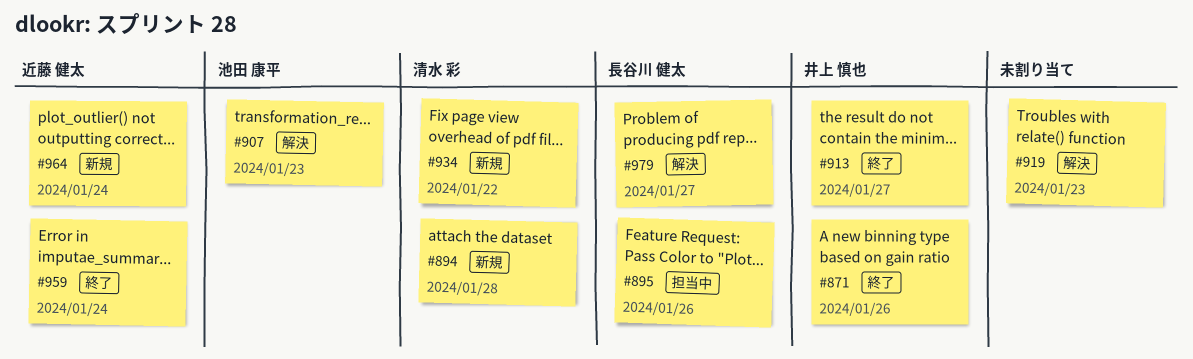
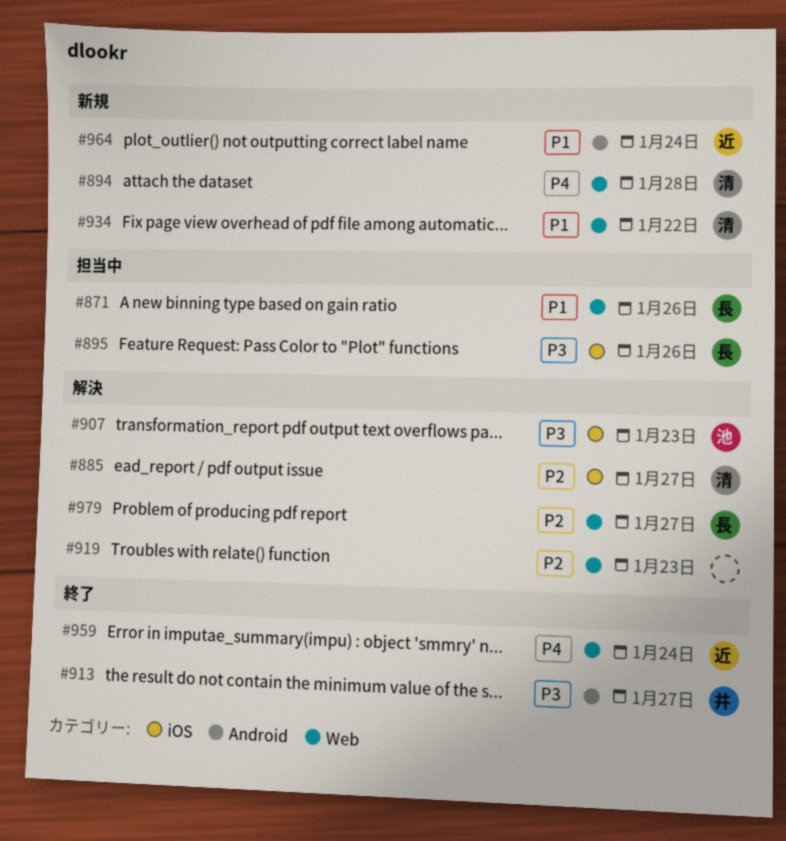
#871, status: 終了 -> 担当中
#871, owner: 井上 慎也 -> 長谷川 健太
#885: none -> present

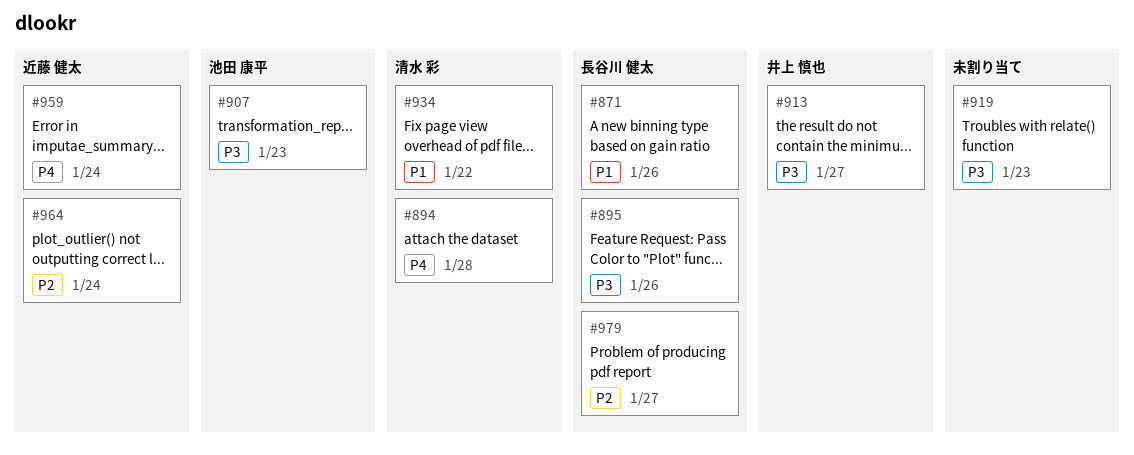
#885: present -> none
#919, priority: P2 -> P3
#964, priority: P1 -> P2

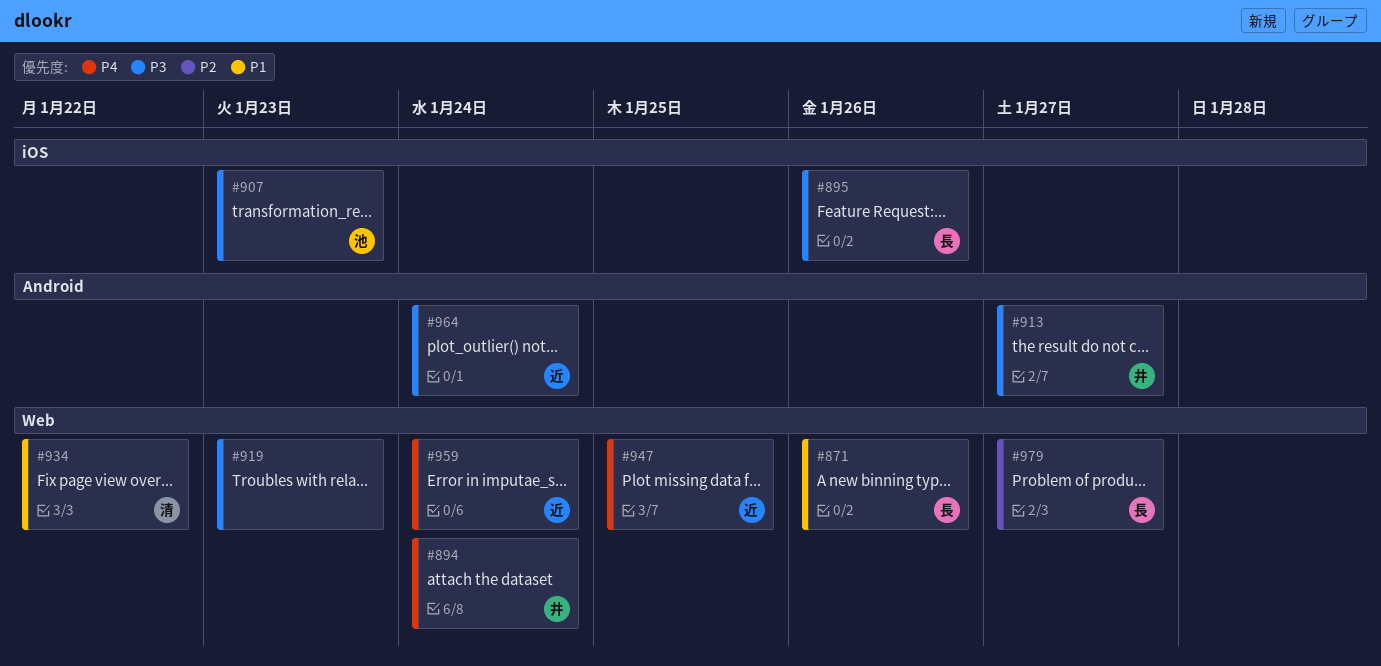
#894, owner: 清水 彩 -> 井上 慎也
#894, due: Jan 28 -> Jan 24
#947: none -> present
#964, priority: P2 -> P3

